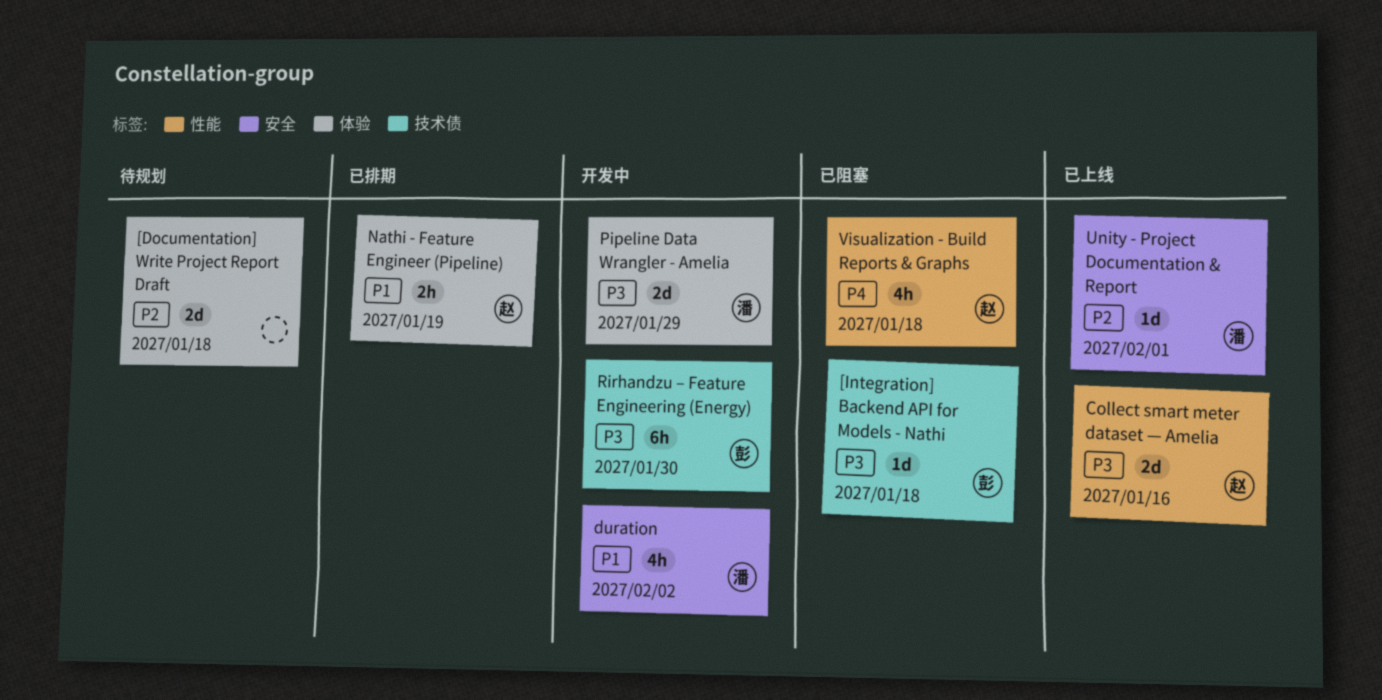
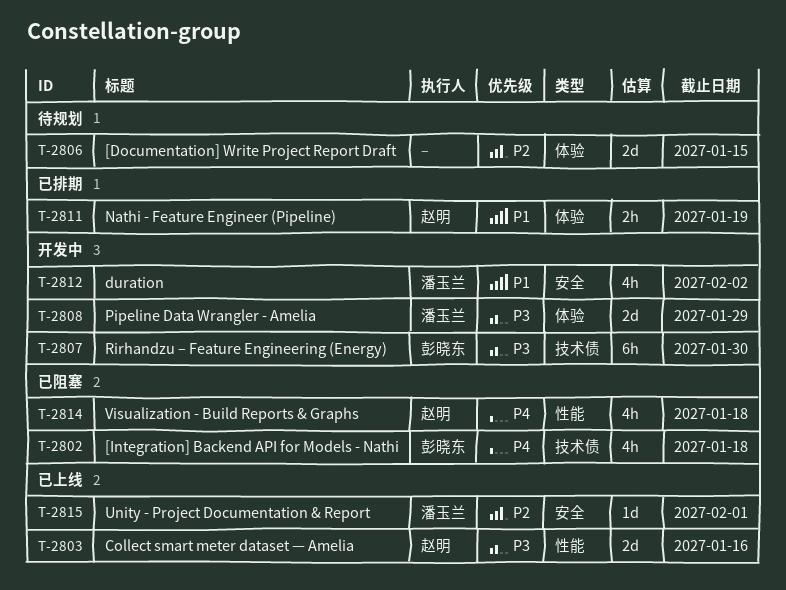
[Documentation] Write Project Report Draft, due: Jan 18 -> Jan 15
[Integration] Backend API for Models - Nathi, priority: P3 -> P4
[Integration] Backend API for Models - Nathi, estimate: 1d -> 4h

